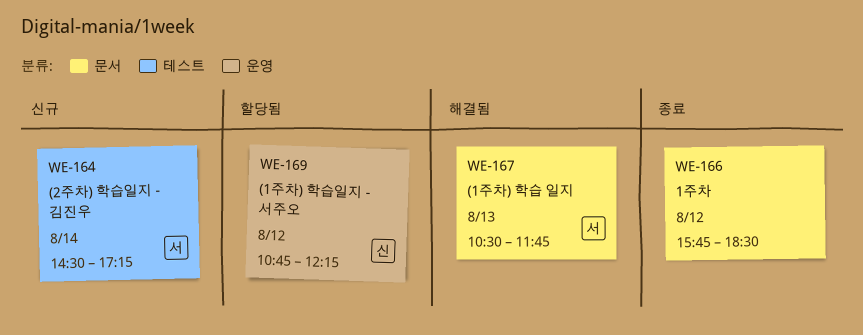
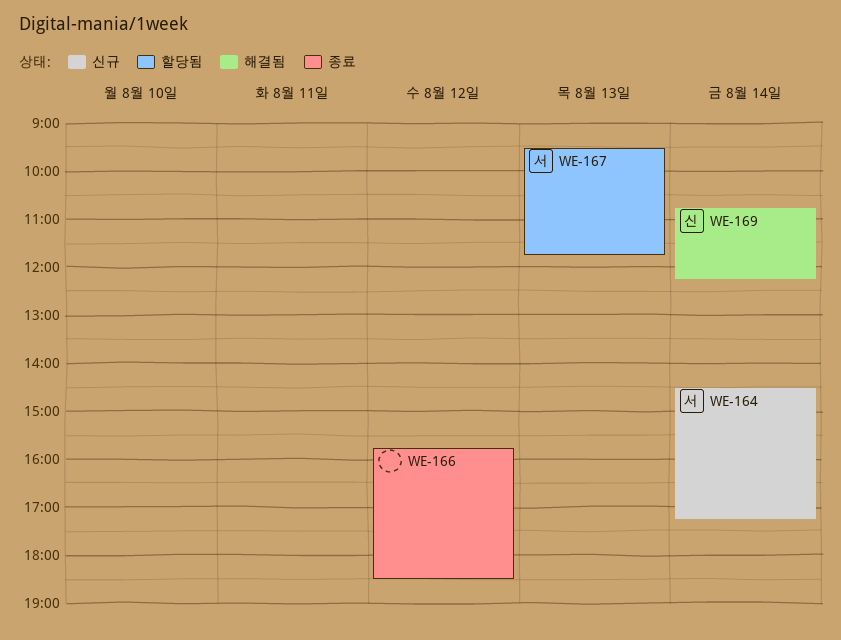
WE-167, status: 해결됨 -> 할당됨
WE-167, begins: 10:30 -> 09:30
WE-169, status: 할당됨 -> 해결됨
WE-169, day: Aug 12 -> Aug 14

